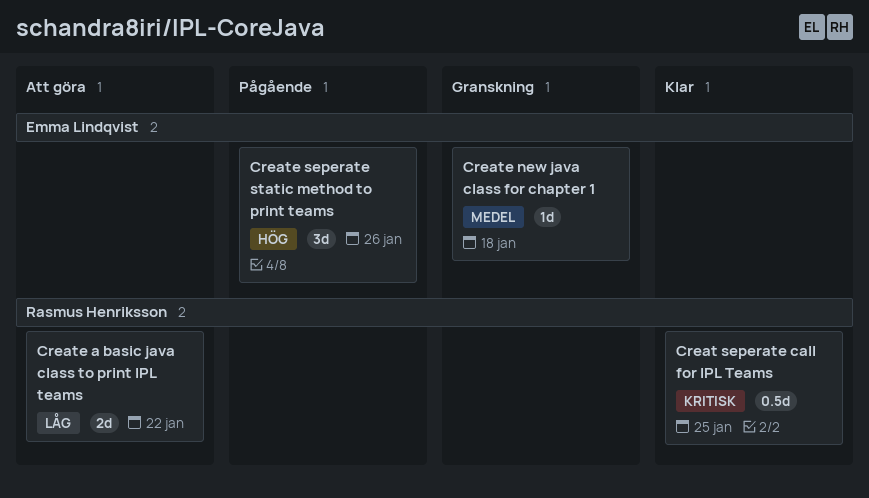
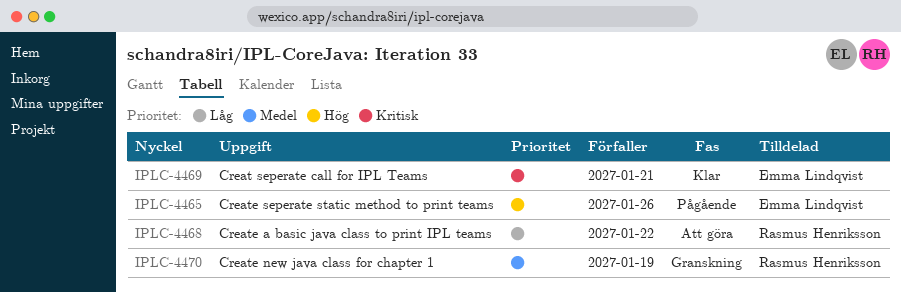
Creat seperate call for IPL Teams, owner: Rasmus Henriksson -> Emma Lindqvist
Creat seperate call for IPL Teams, due: Jan 25 -> Jan 21
Create new java class for chapter 1, owner: Emma Lindqvist -> Rasmus Henriksson
Create new java class for chapter 1, due: Jan 18 -> Jan 19

